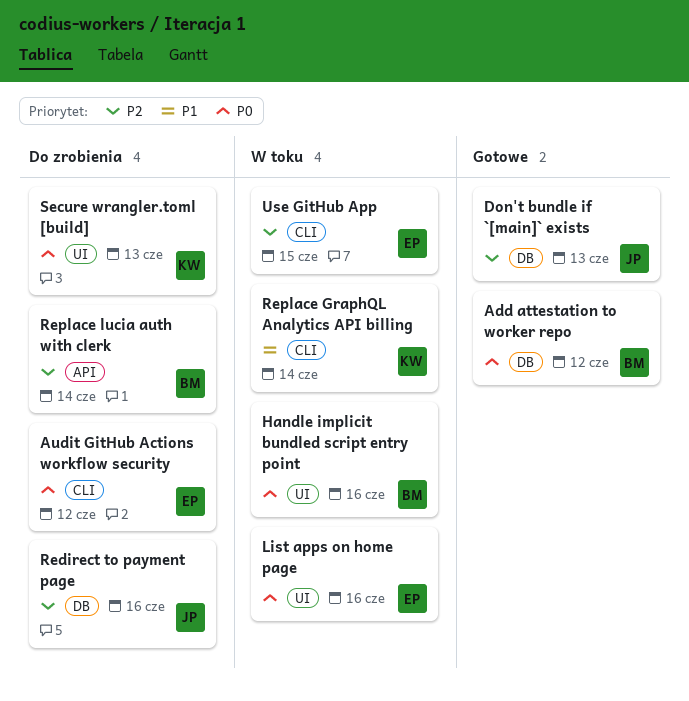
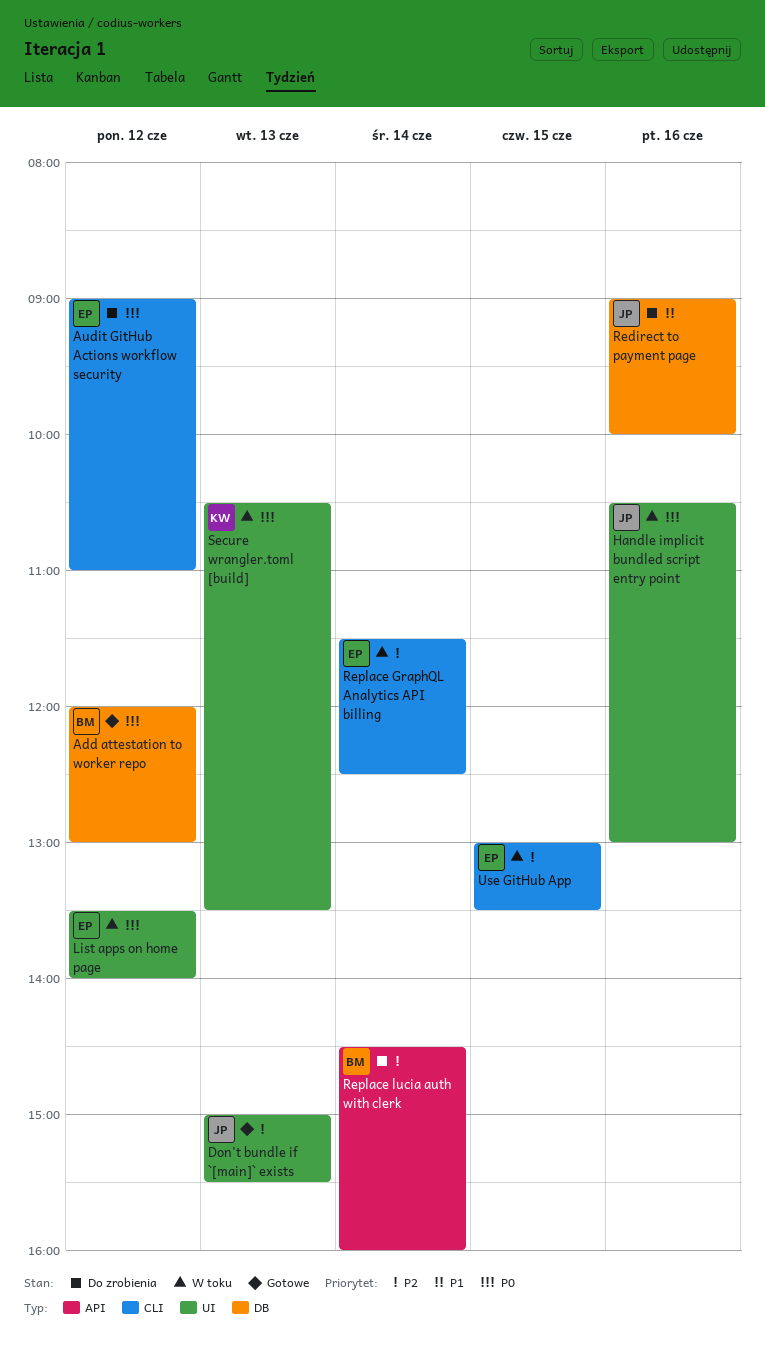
Don't bundle if `[main]` exists, label: DB -> UI
Handle implicit bundled script entry point, owner: BM -> JP
List apps on home page, day: Jun 16 -> Jun 12
Redirect to payment page, priority: P2 -> P1
Replace GraphQL Analytics API billing, owner: KW -> EP
Replace GraphQL Analytics API billing, priority: P1 -> P2
Secure wrangler.toml [build], status: Do zrobienia -> W toku

